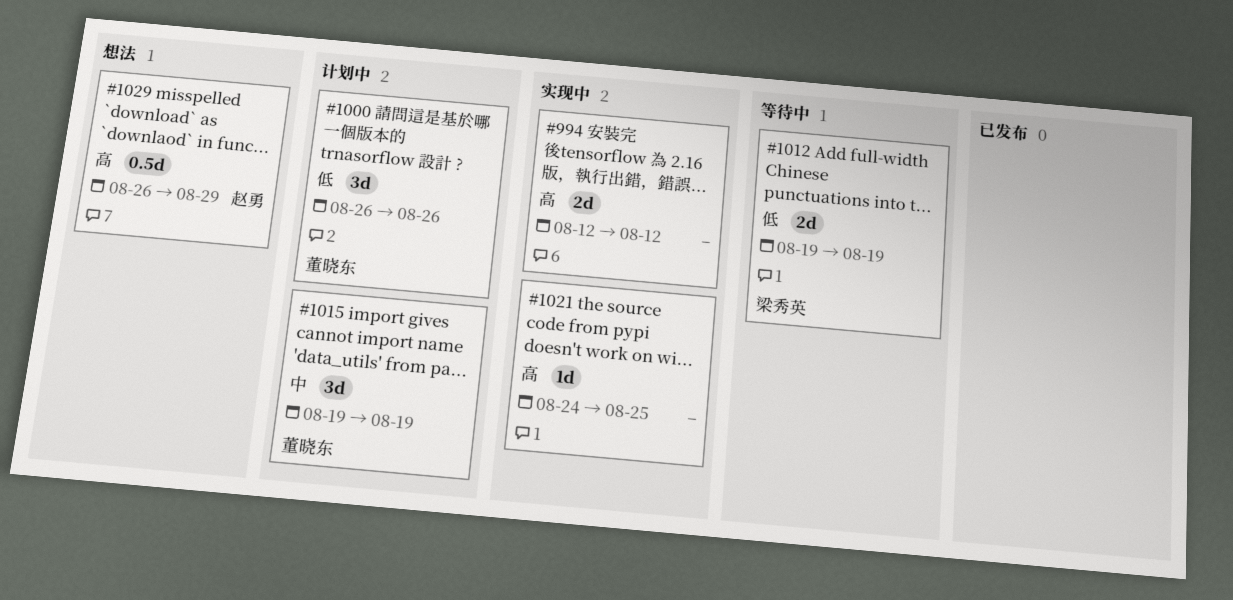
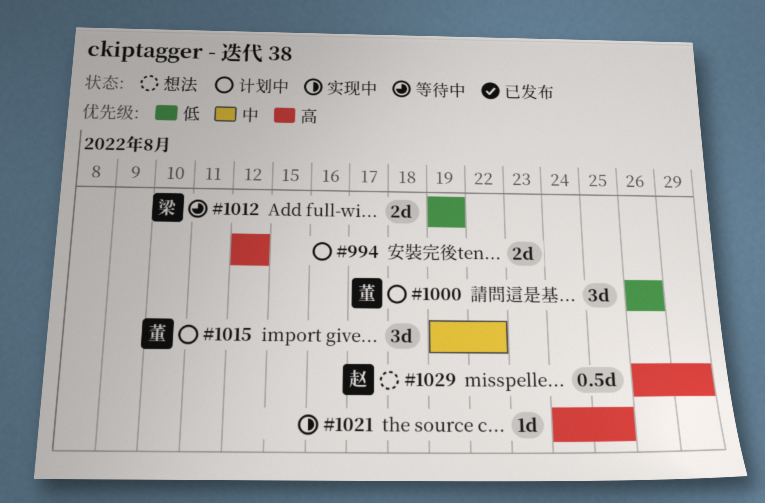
#994, status: 实现中 -> 计划中
#1015, due: Aug 19 -> Aug 22

